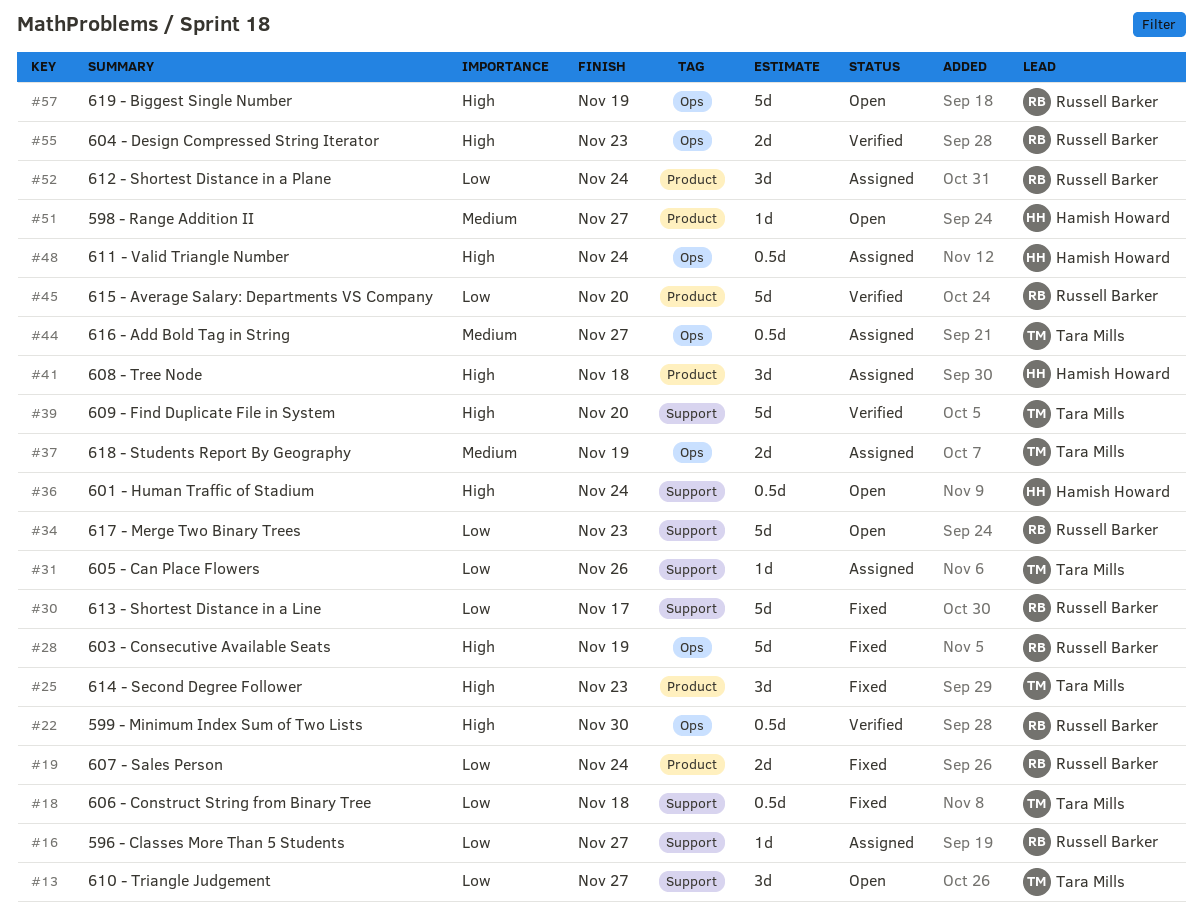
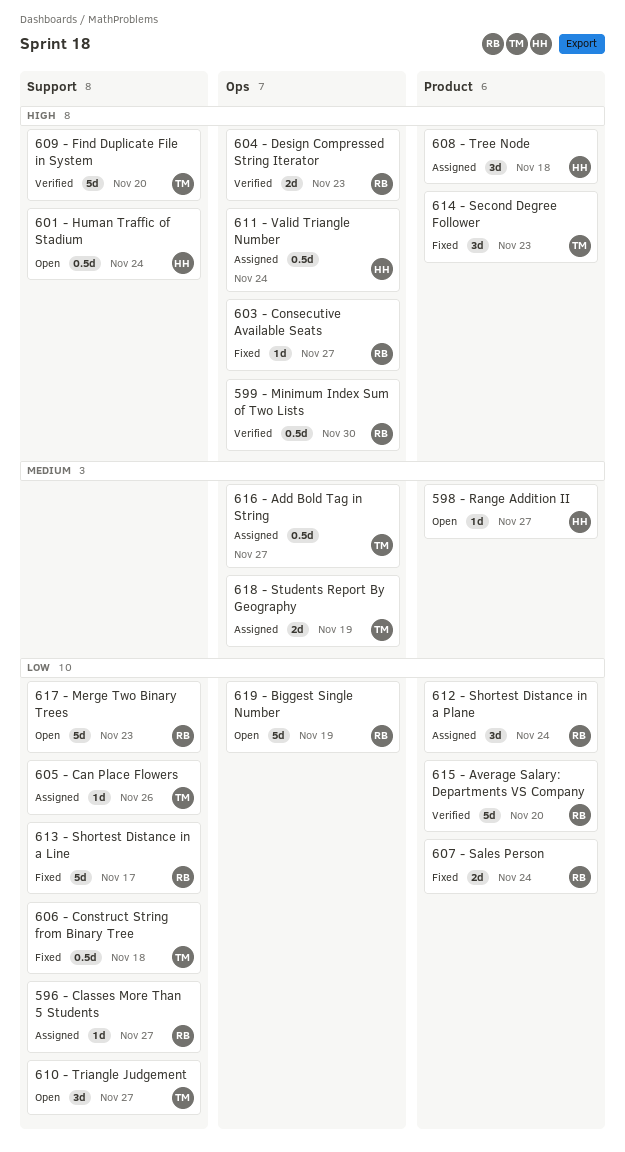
603 - Consecutive Available Seats, estimate: 5d -> 1d
603 - Consecutive Available Seats, due: Nov 19 -> Nov 27
619 - Biggest Single Number, priority: High -> Low

